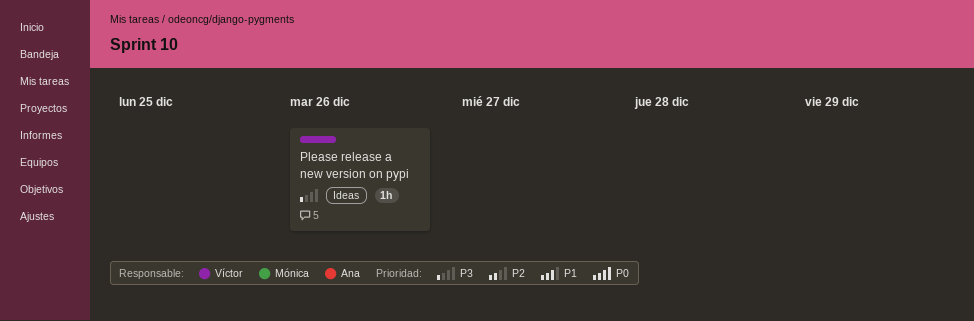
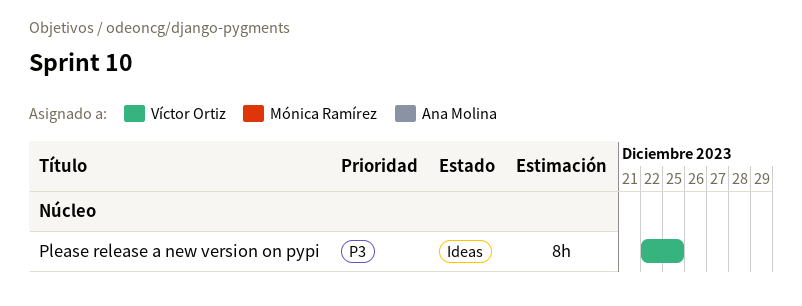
Please release a new version on pypi, estimate: 1h -> 8h
Please release a new version on pypi, due: Dec 26 -> Dec 25

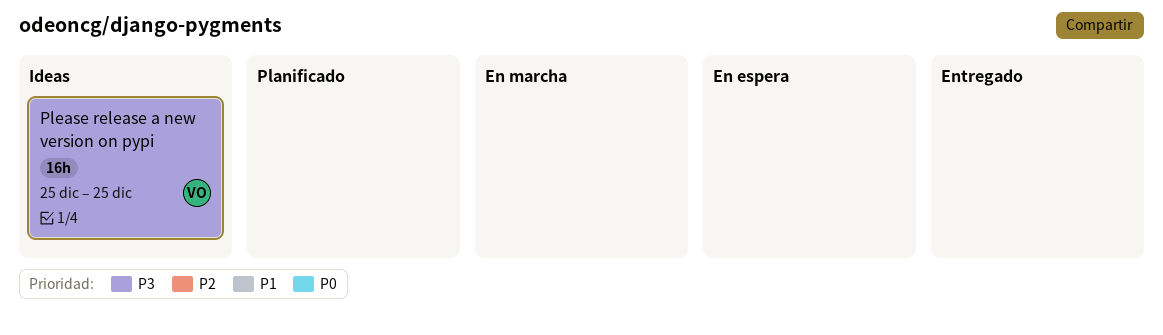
Please release a new version on pypi, estimate: 8h -> 16h
Please release a new version on pypi, start: Dec 22 -> Dec 25

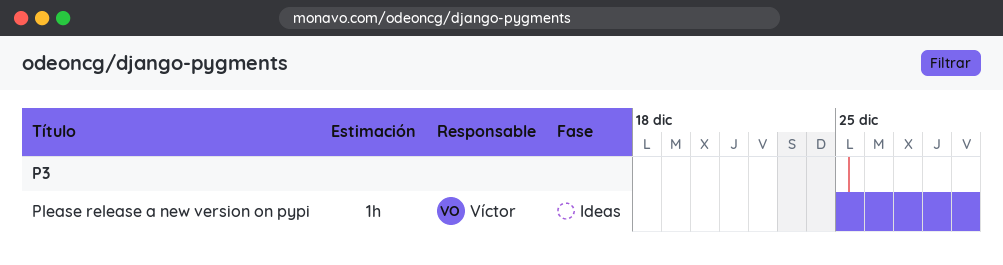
Please release a new version on pypi, estimate: 16h -> 1h
Please release a new version on pypi, due: Dec 25 -> Dec 29

